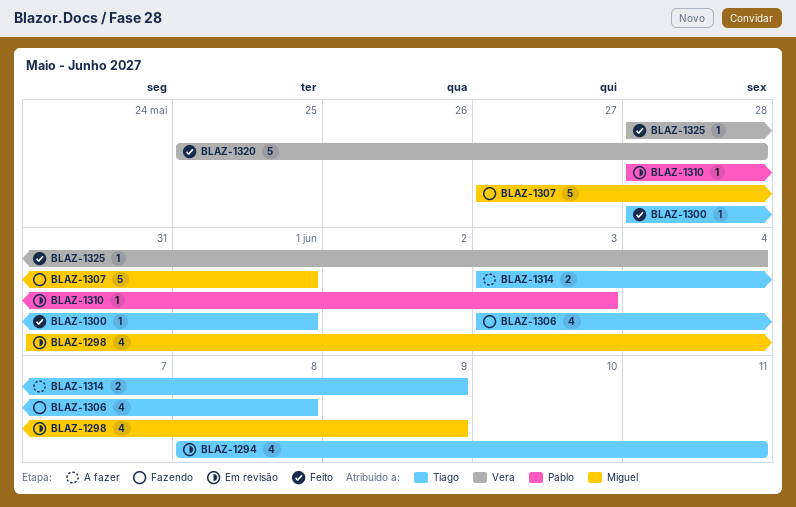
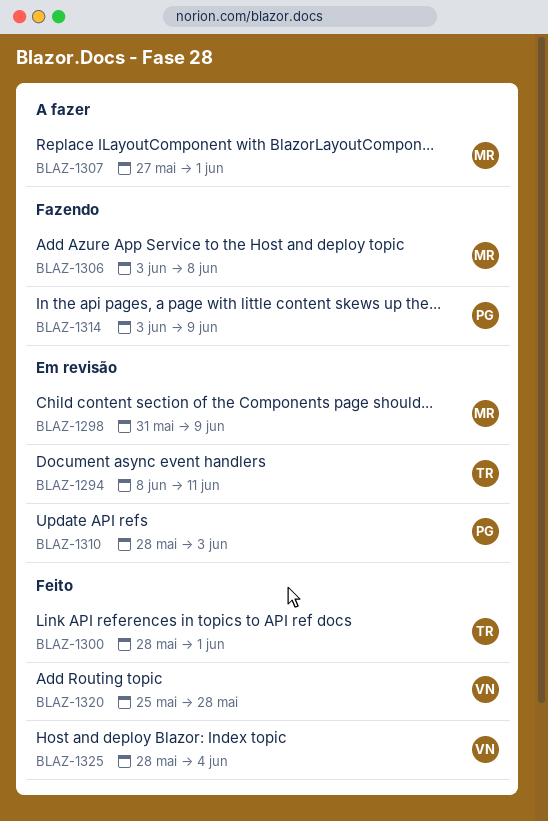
BLAZ-1306, owner: Tiago -> Miguel
BLAZ-1307, status: Fazendo -> A fazer
BLAZ-1314, status: A fazer -> Fazendo
BLAZ-1314, owner: Tiago -> Pablo

